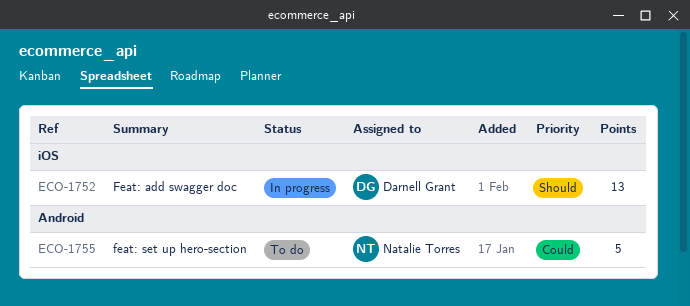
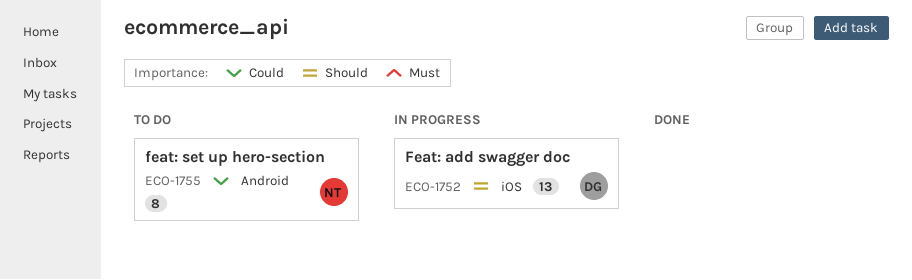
ECO-1755, estimate: 5 -> 8

